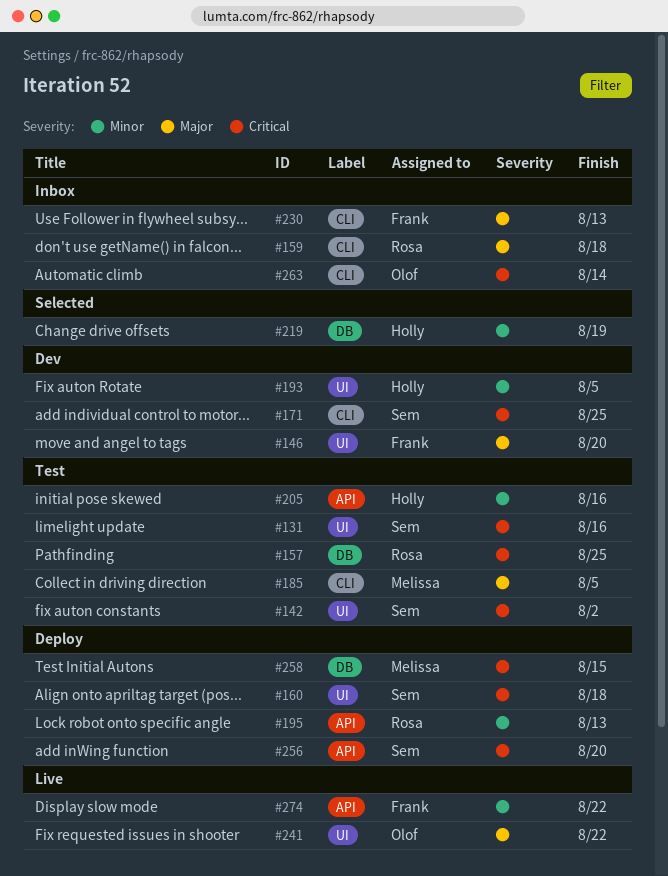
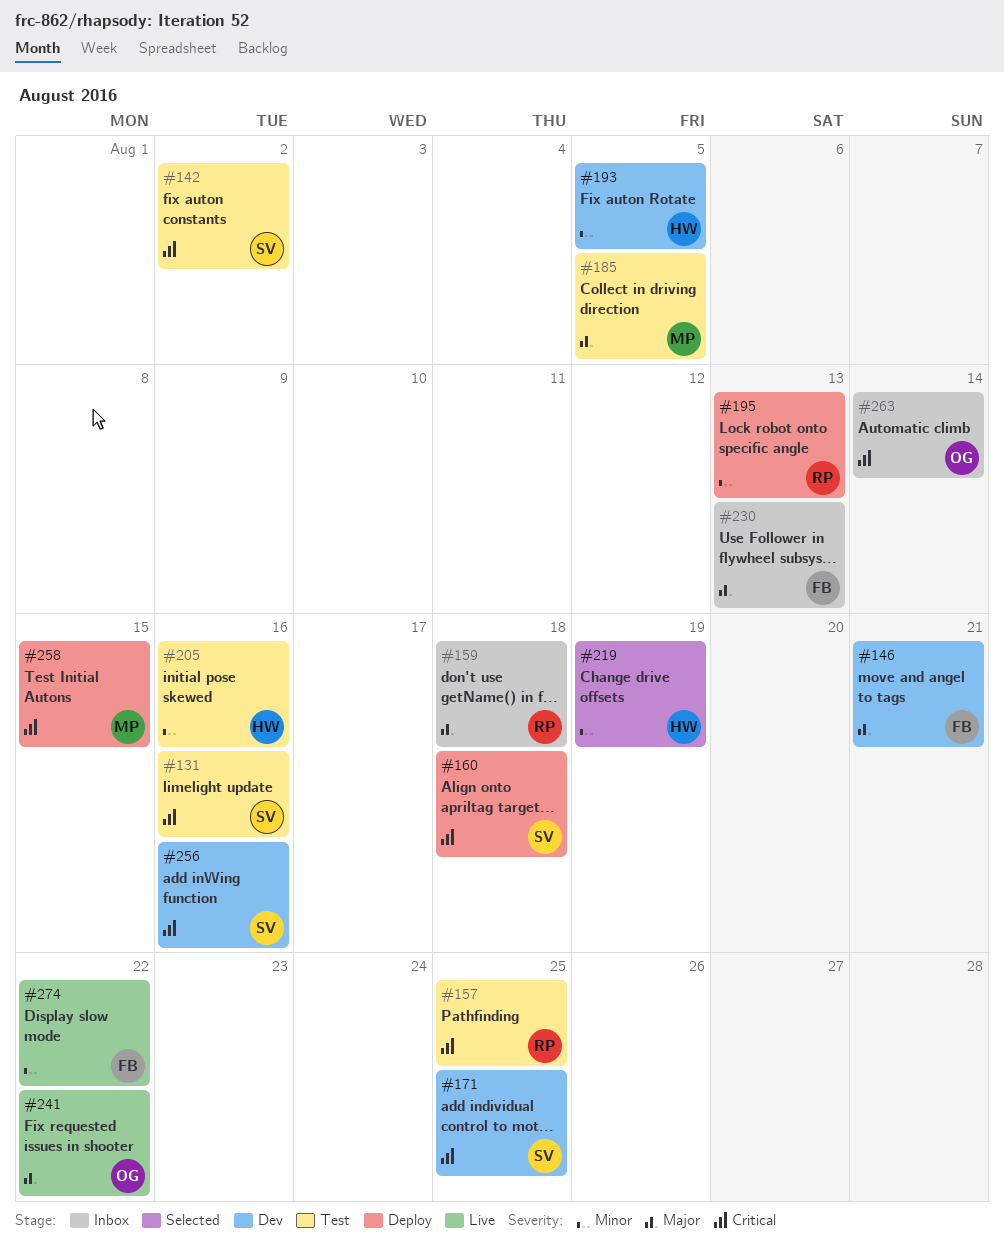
#146, due: Aug 20 -> Aug 21
#256, status: Deploy -> Dev
#256, due: Aug 20 -> Aug 16

